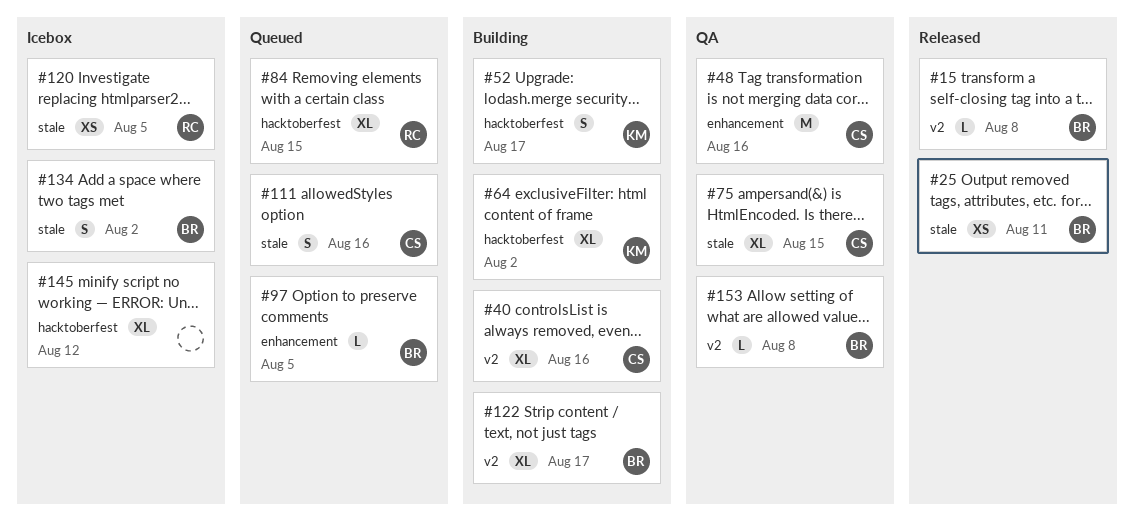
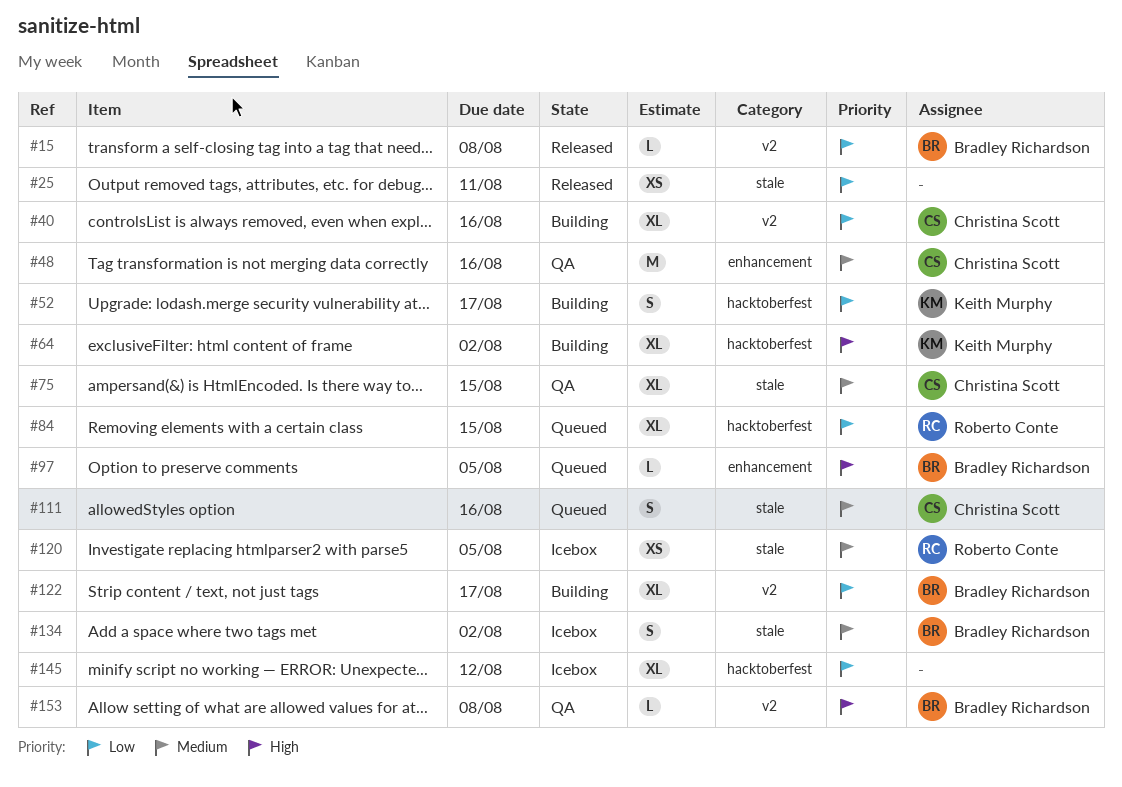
#25, owner: Bradley Richardson -> none

